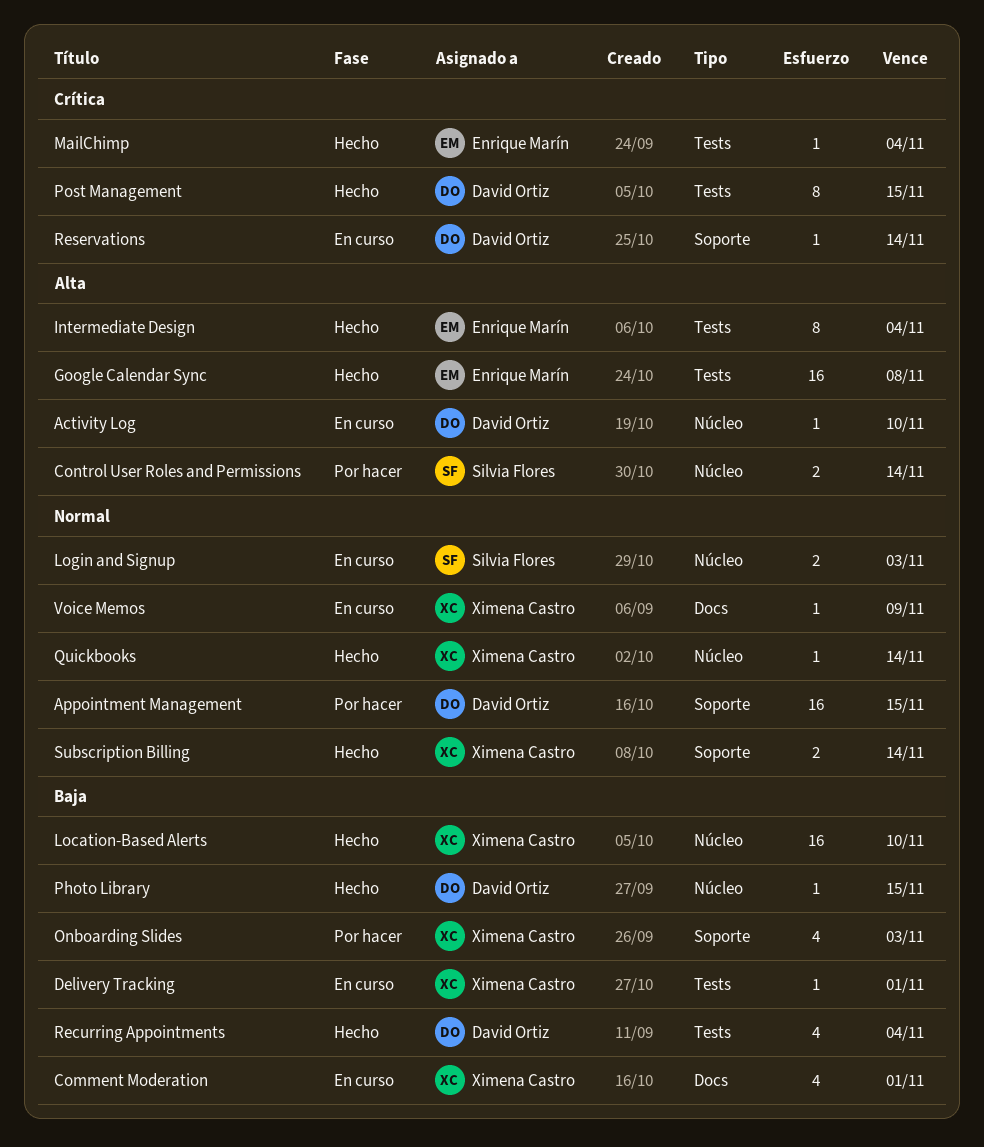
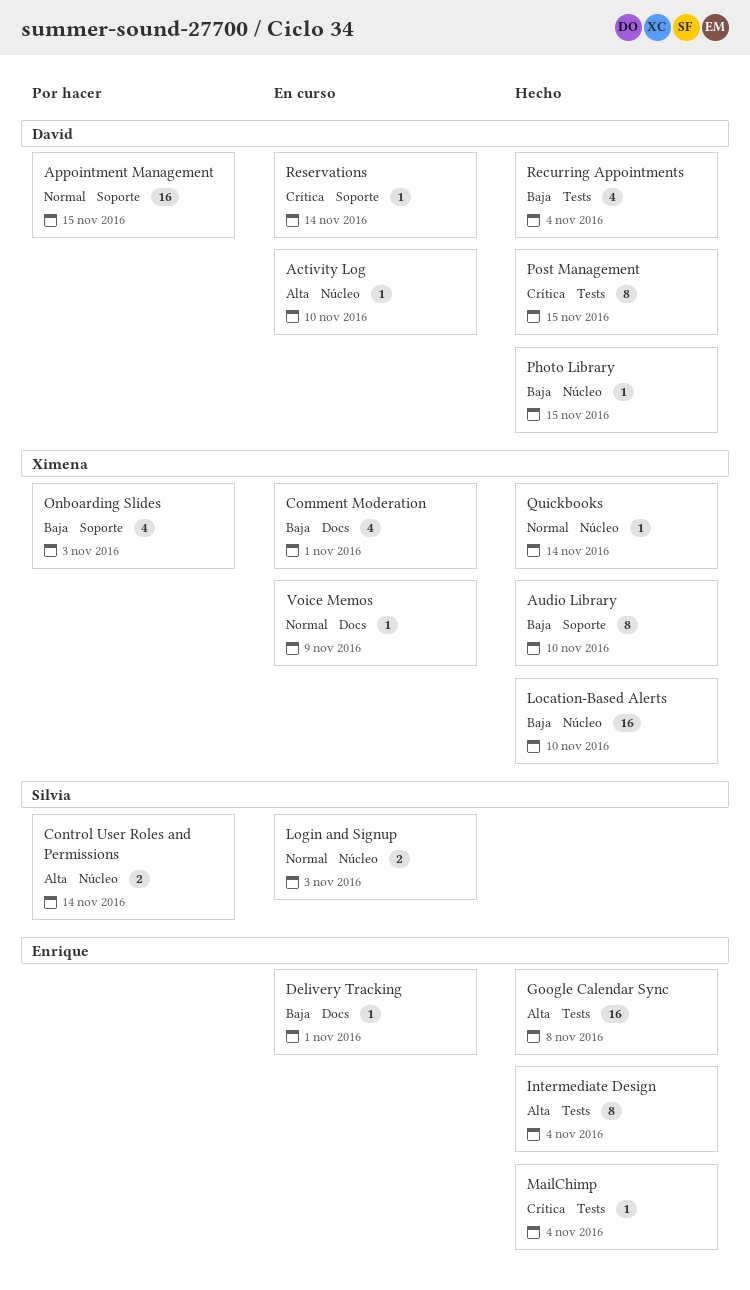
Audio Library: none -> present
Delivery Tracking, owner: Ximena Castro -> Enrique Marín
Delivery Tracking, label: Tests -> Docs
Subscription Billing: present -> none

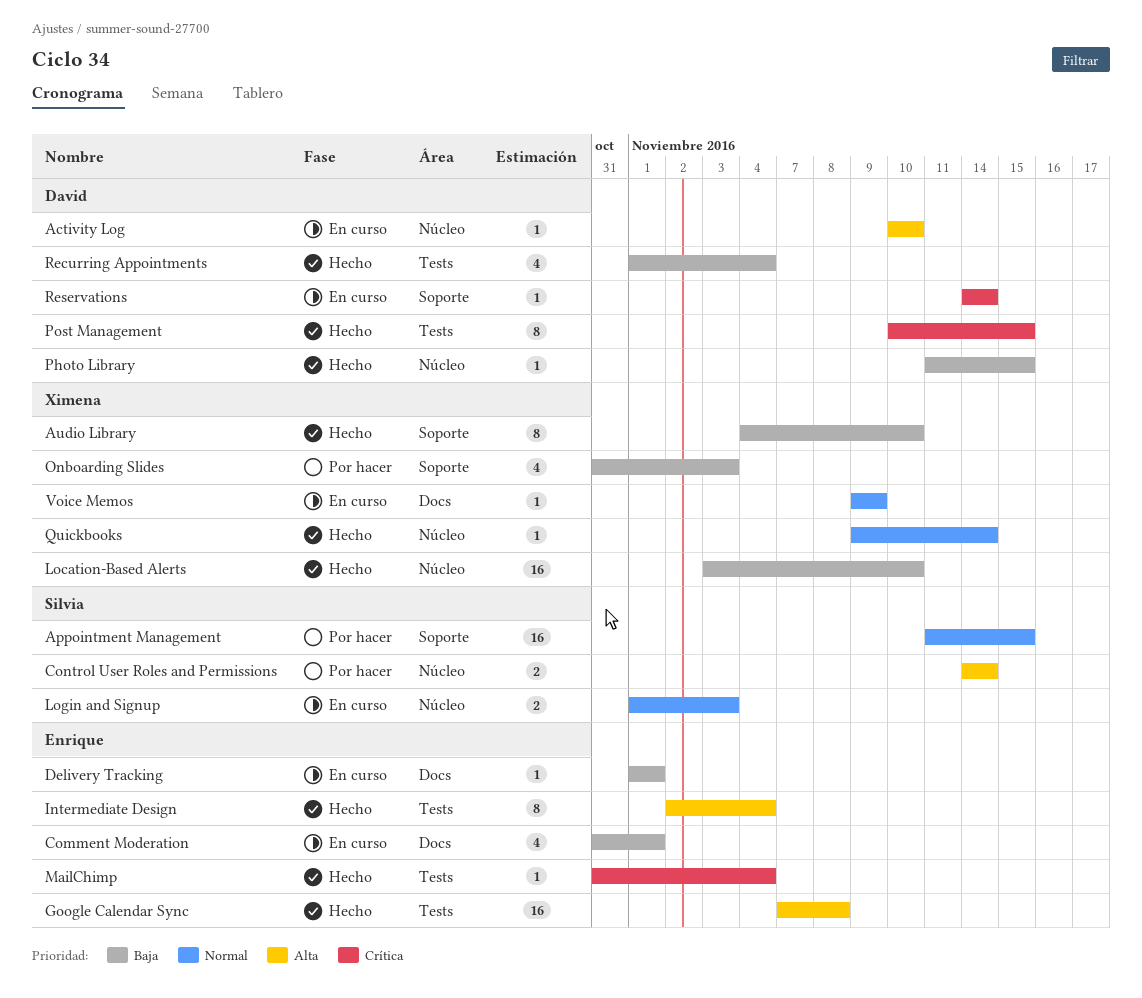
Appointment Management, owner: David -> Silvia
Comment Moderation, owner: Ximena -> Enrique

